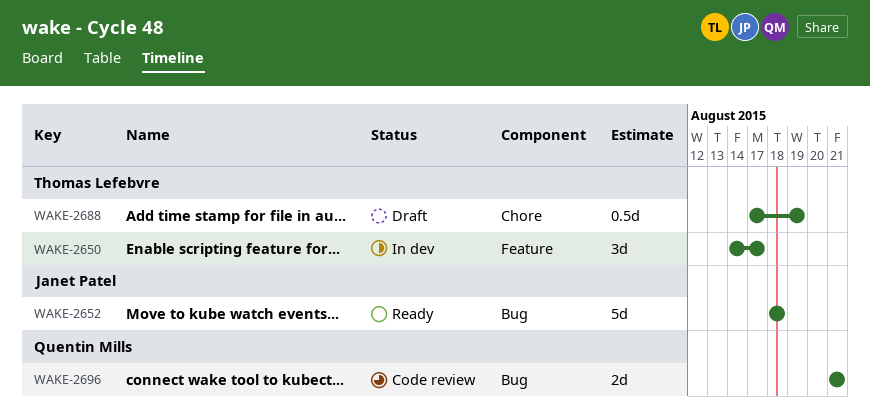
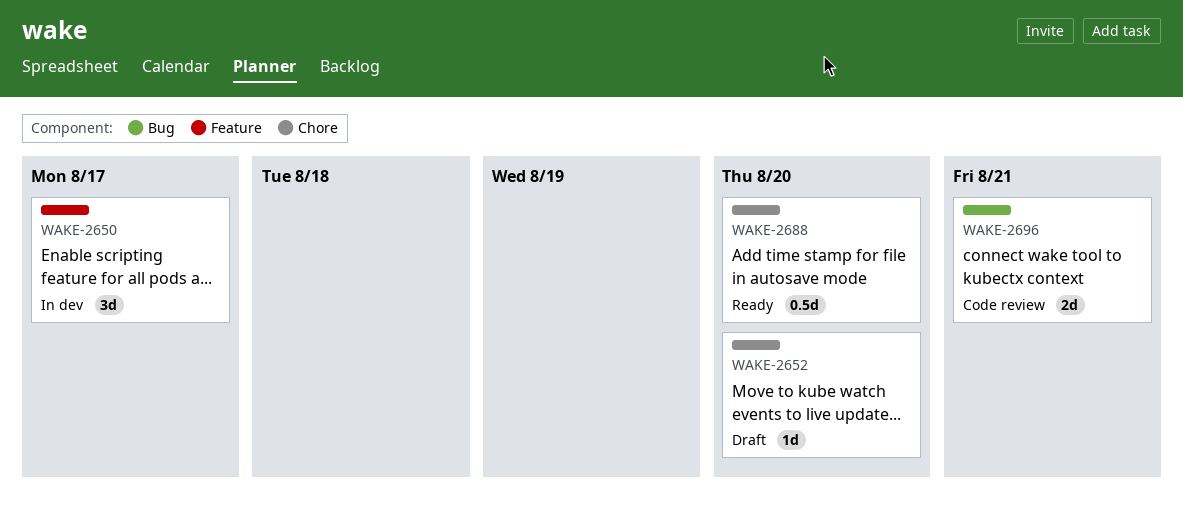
WAKE-2652, status: Ready -> Draft
WAKE-2652, label: Bug -> Chore
WAKE-2652, estimate: 5d -> 1d
WAKE-2652, due: Aug 18 -> Aug 20
WAKE-2688, status: Draft -> Ready
WAKE-2688, due: Aug 19 -> Aug 20

